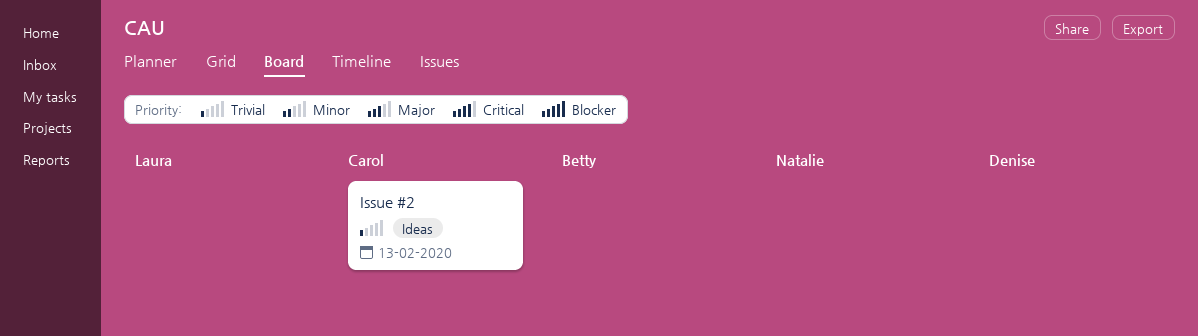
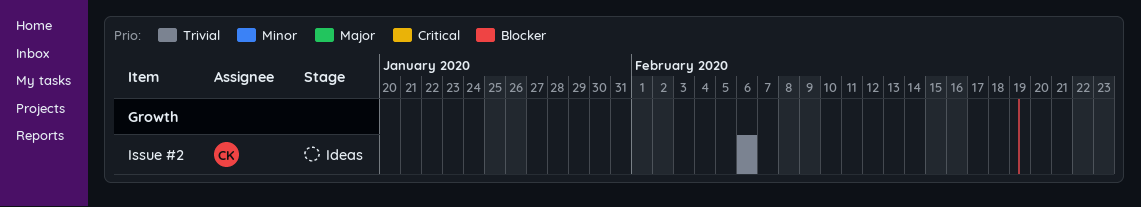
Issue #2, due: Feb 13 -> Feb 6

